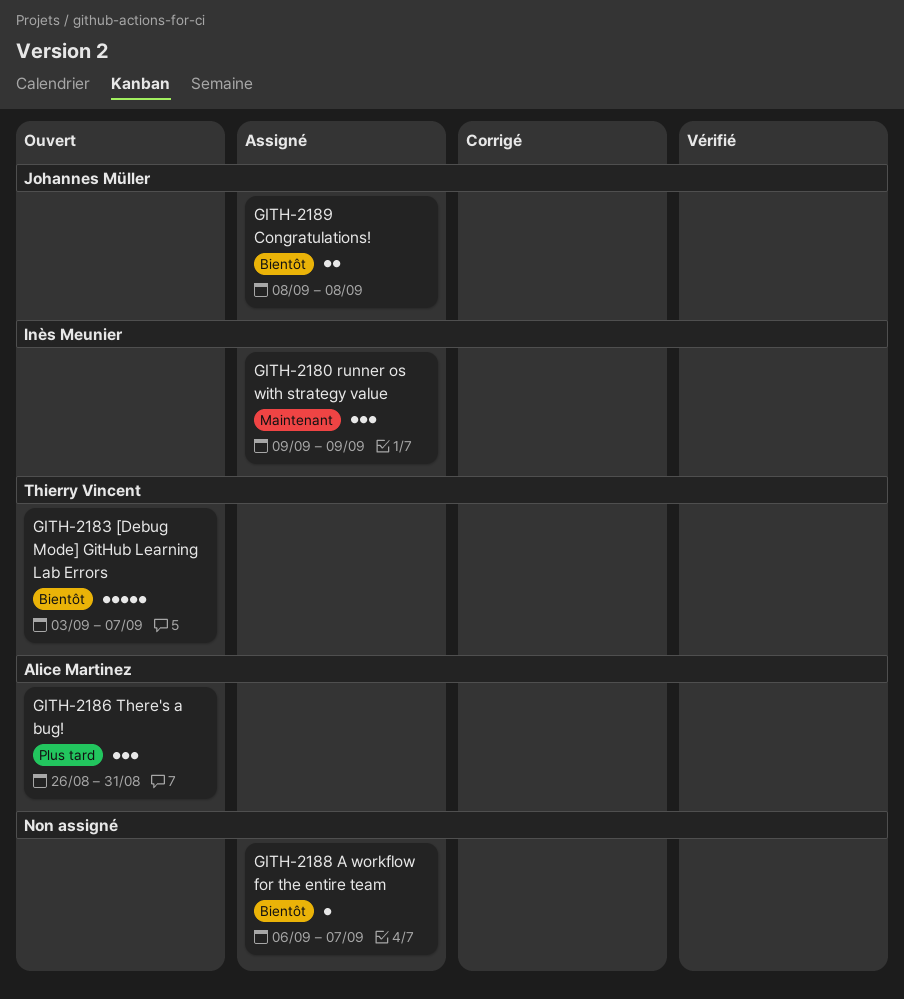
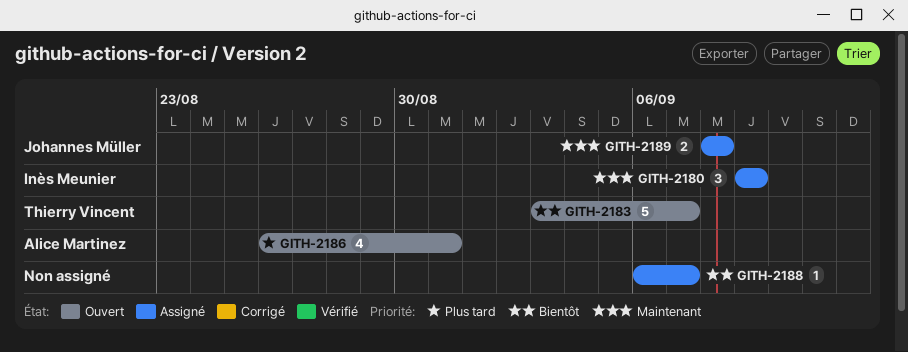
GITH-2186, estimate: 3 -> 4
GITH-2189, priority: Bientôt -> Maintenant

